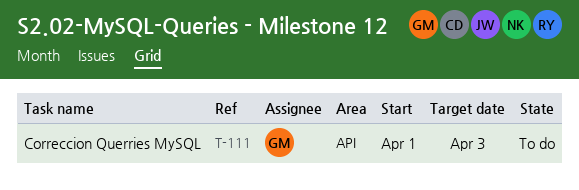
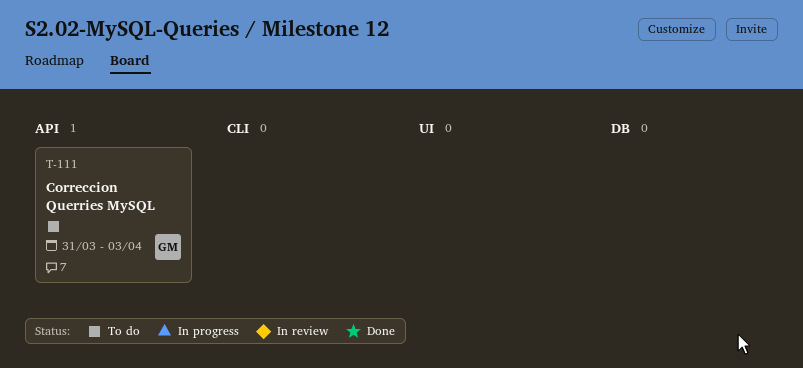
T-111, start: Apr 1 -> Mar 31

